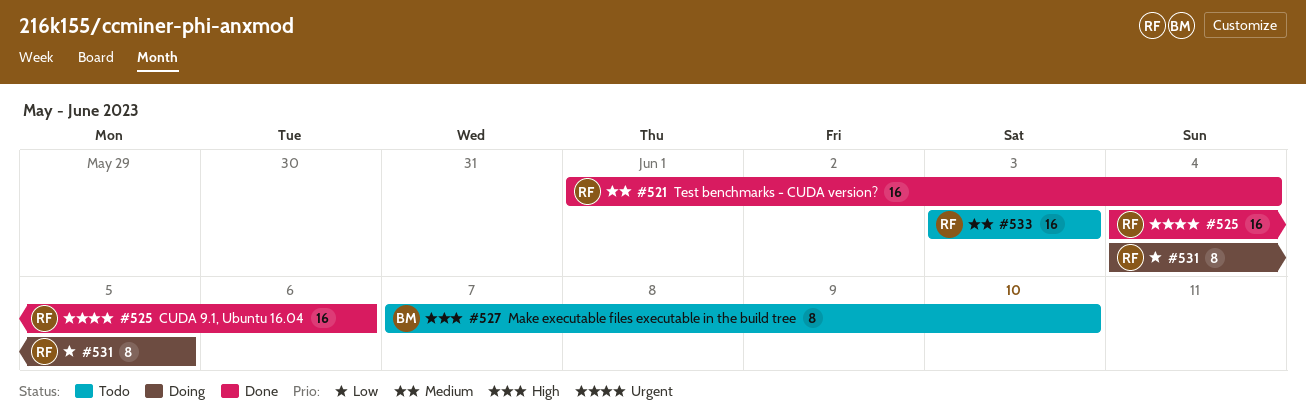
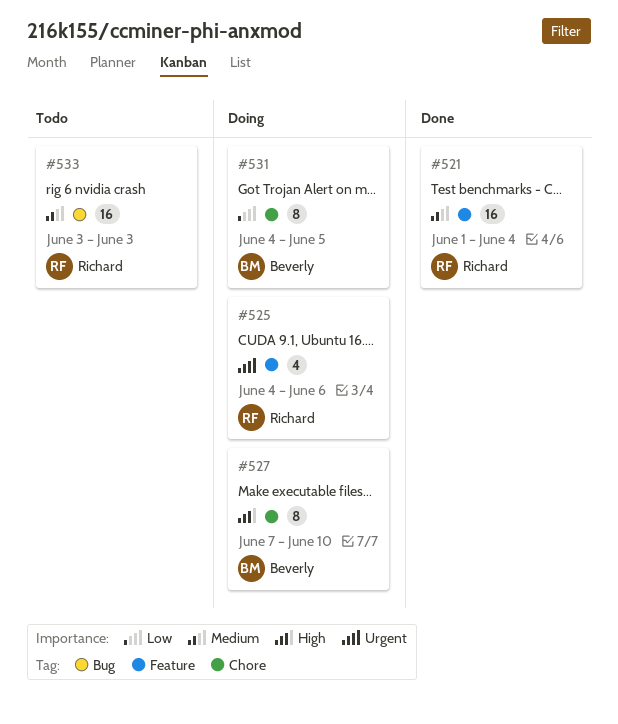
#525, status: Done -> Doing
#525, estimate: 16 -> 4
#527, status: Todo -> Doing
#531, owner: Richard -> Beverly

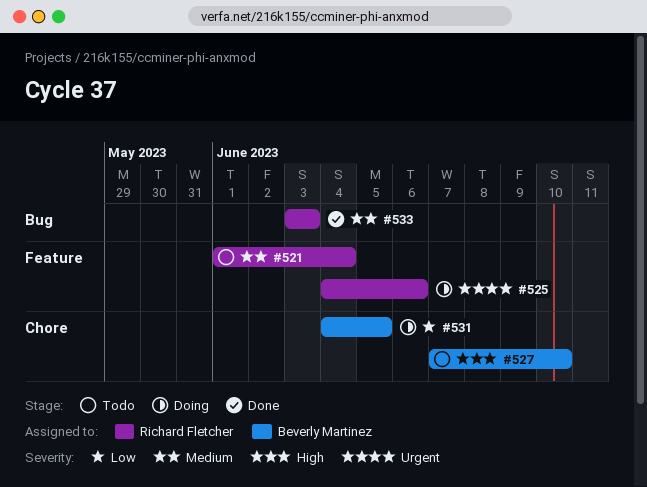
#521, status: Done -> Todo
#527, status: Doing -> Todo
#533, status: Todo -> Done

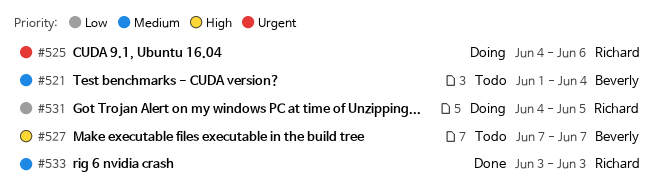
#521, owner: Richard Fletcher -> Beverly Martinez
#527, due: Jun 10 -> Jun 7
#531, owner: Beverly Martinez -> Richard Fletcher

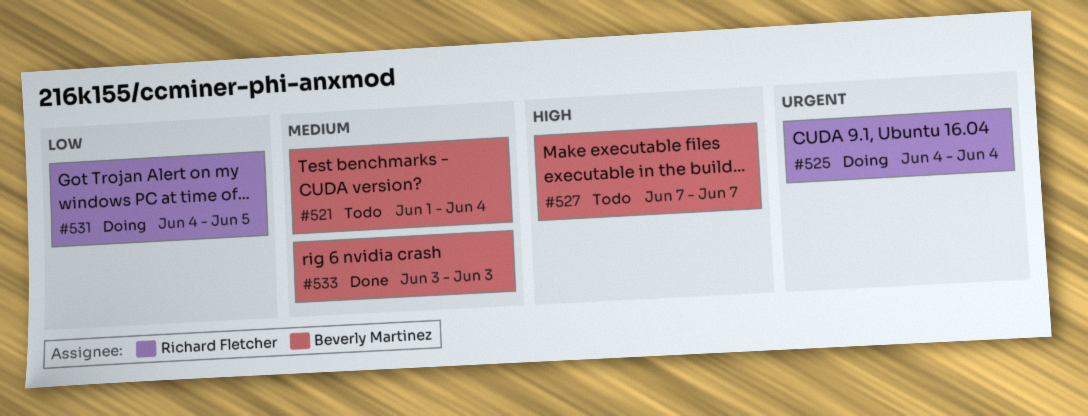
#525, due: Jun 6 -> Jun 4
#533, owner: Richard Fletcher -> Beverly Martinez

